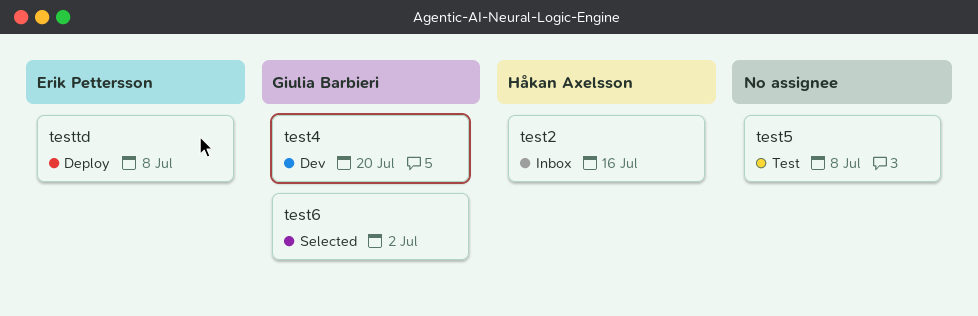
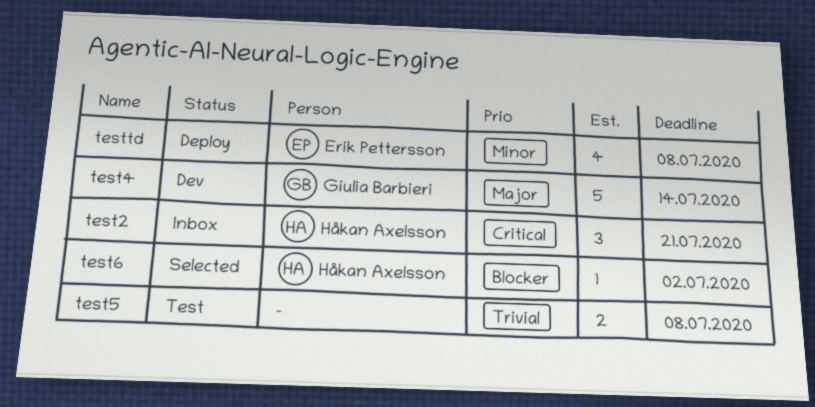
test2, due: Jul 16 -> Jul 21
test4, due: Jul 20 -> Jul 14
test6, owner: Giulia Barbieri -> Håkan Axelsson

